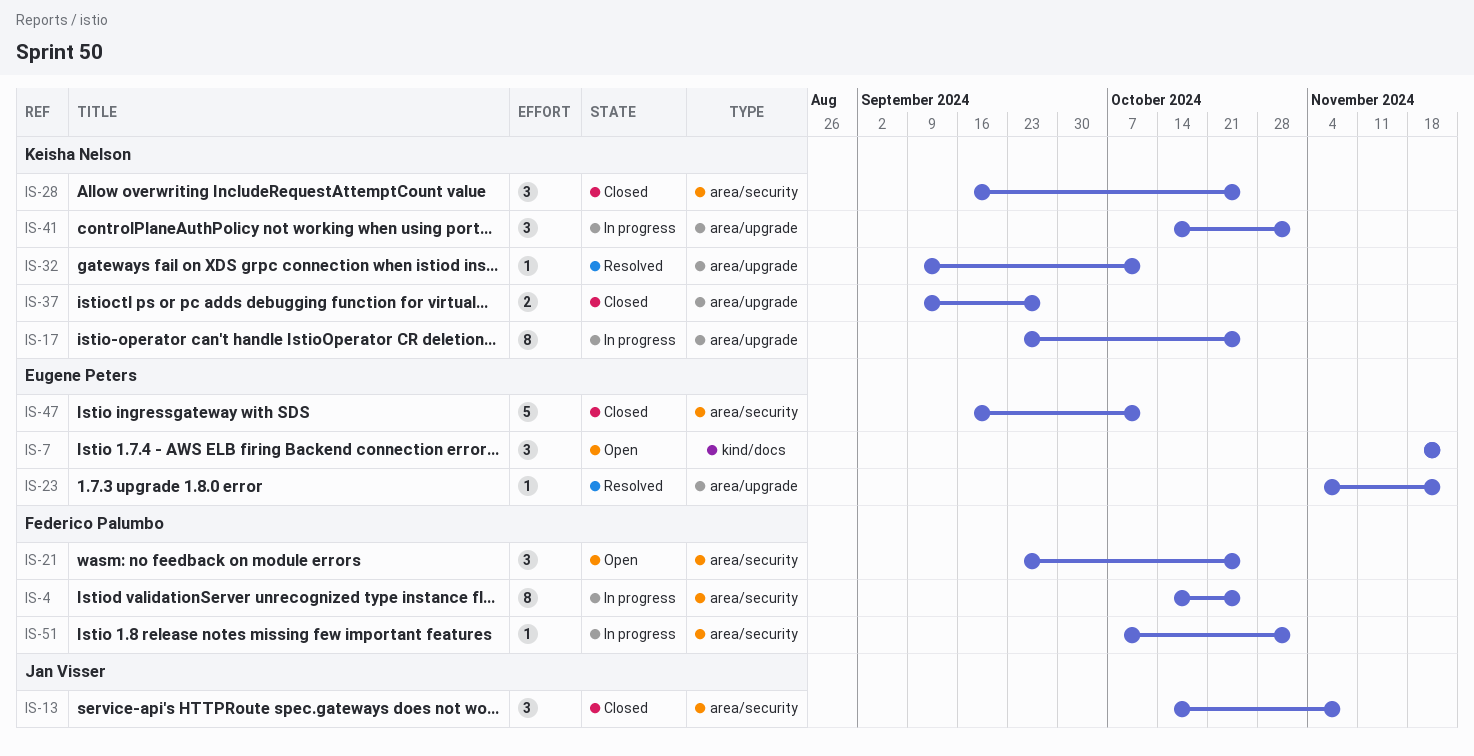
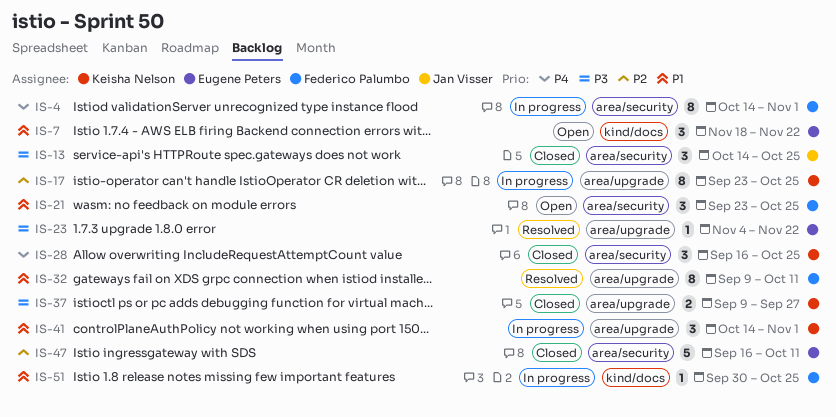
IS-4, due: Oct 25 -> Nov 1
IS-13, due: Nov 8 -> Oct 25
IS-32, owner: Keisha Nelson -> Federico Palumbo
IS-32, estimate: 1 -> 8
IS-51, label: area/security -> kind/docs
IS-51, start: Oct 7 -> Sep 30
IS-51, due: Nov 1 -> Oct 25

